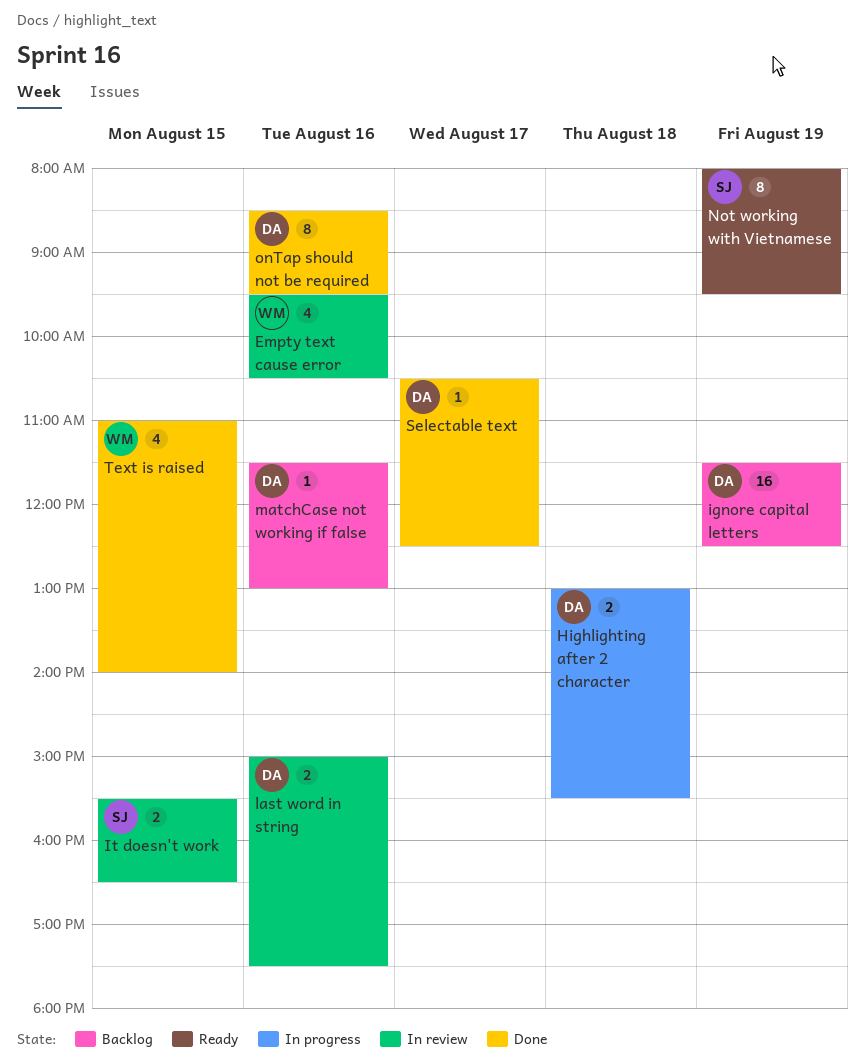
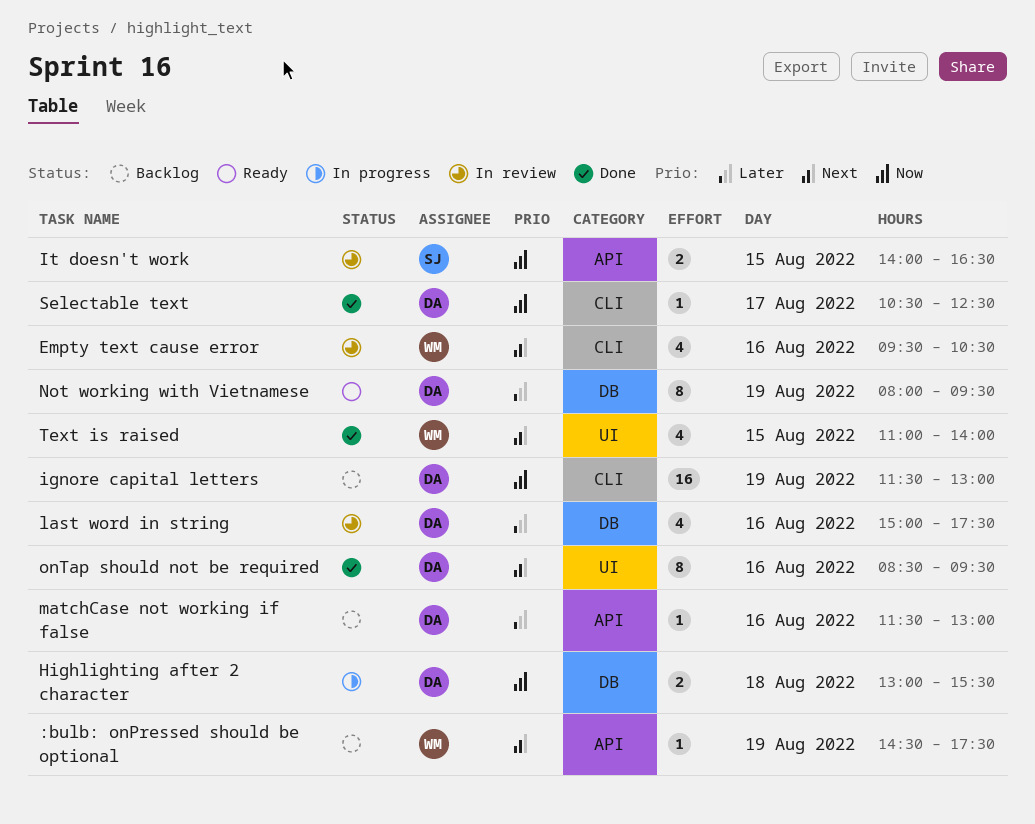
:bulb: onPressed should be optional: none -> present
ignore capital letters, ends: 12:30 -> 13:00
It doesn't work, begins: 15:30 -> 14:00
last word in string, estimate: 2 -> 4
Not working with Vietnamese, owner: SJ -> DA

